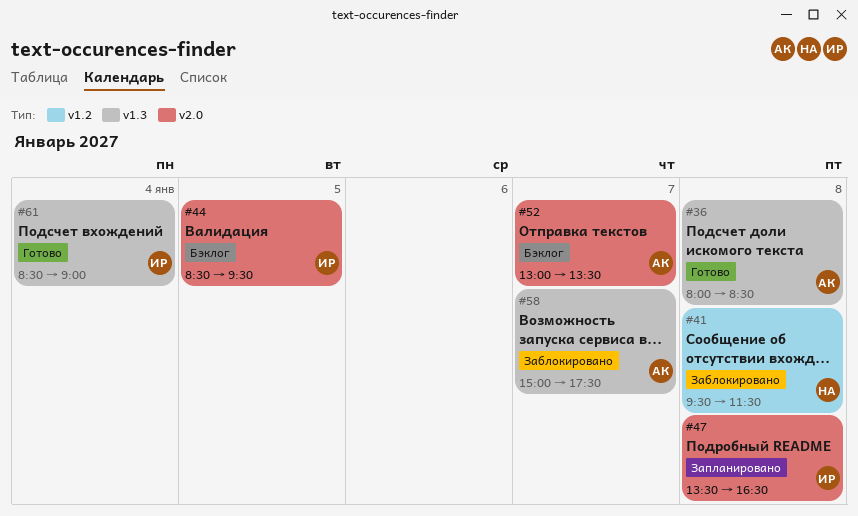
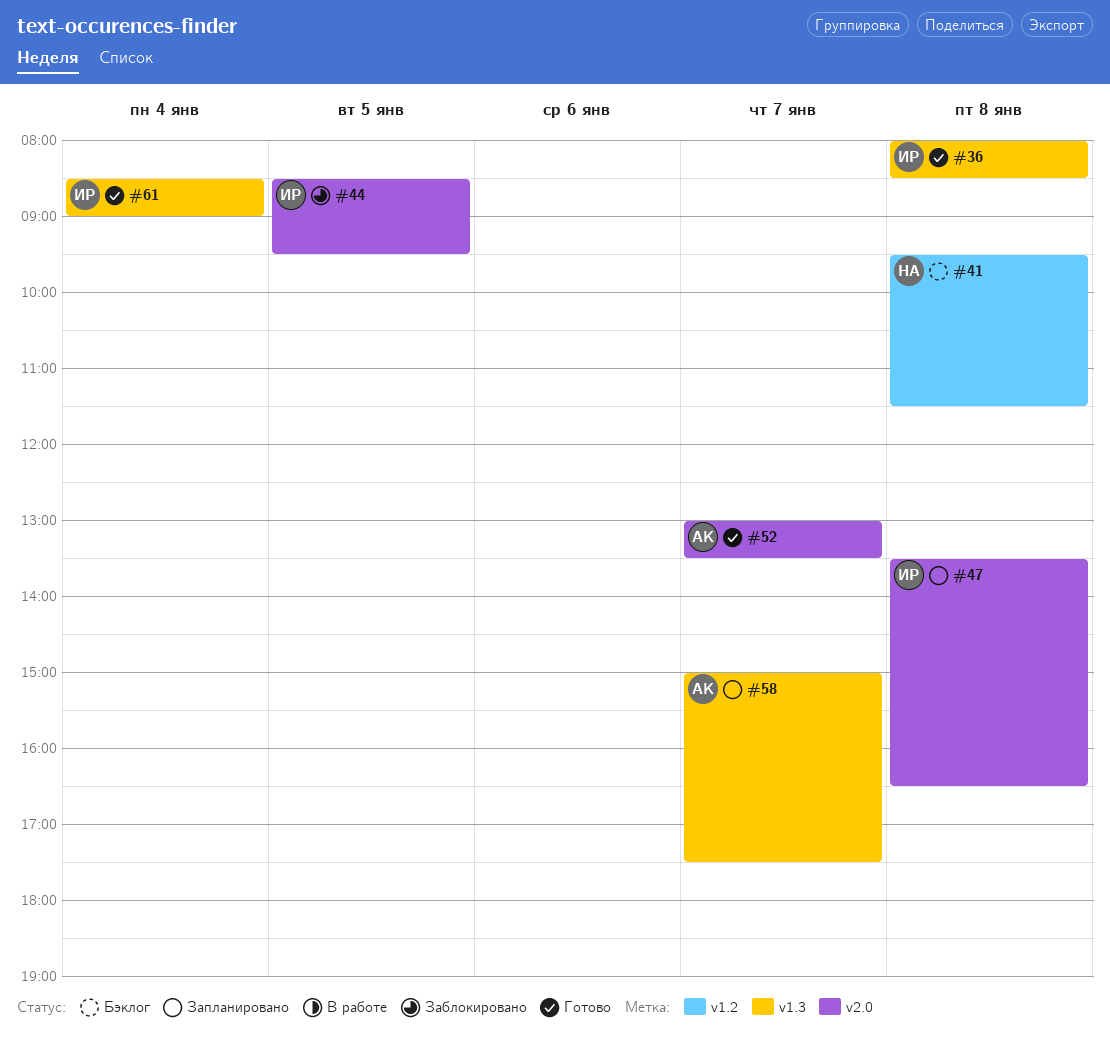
#36, owner: АК -> ИР
#41, status: Заблокировано -> Бэклог
#44, status: Бэклог -> Заблокировано
#52, status: Бэклог -> Готово
#58, status: Заблокировано -> Запланировано

